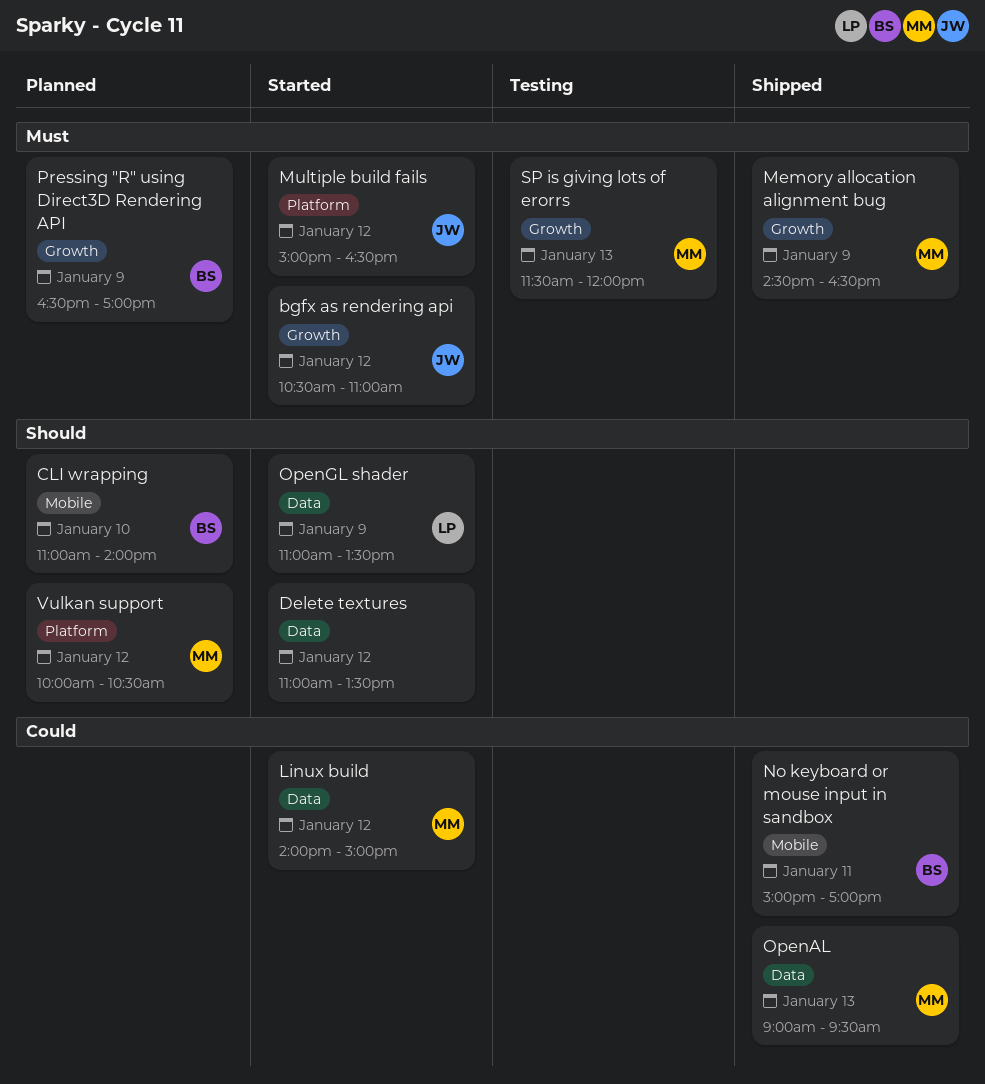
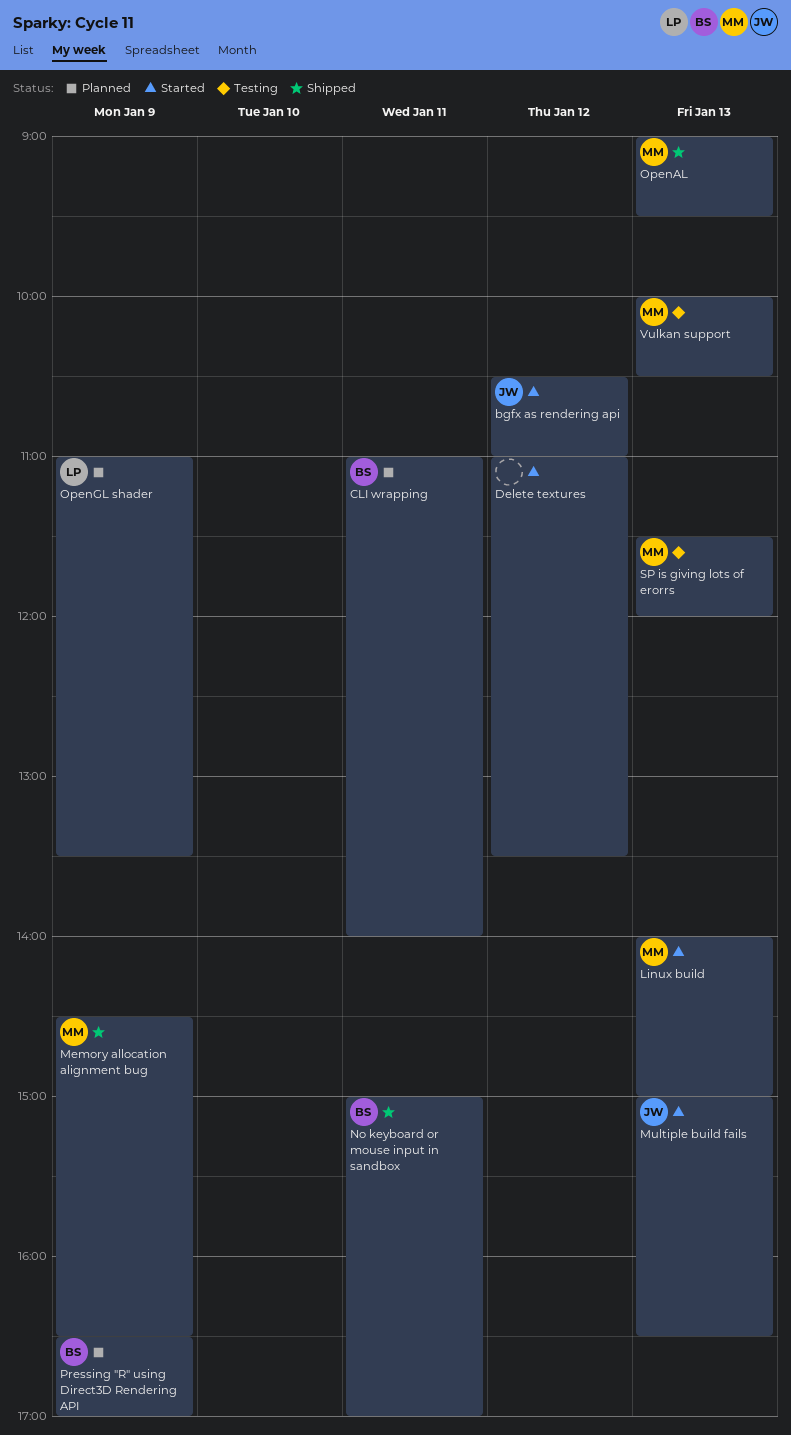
CLI wrapping, day: Jan 10 -> Jan 11
Linux build, day: Jan 12 -> Jan 13
Multiple build fails, day: Jan 12 -> Jan 13
OpenGL shader, status: Started -> Planned
Vulkan support, status: Planned -> Testing
Vulkan support, day: Jan 12 -> Jan 13

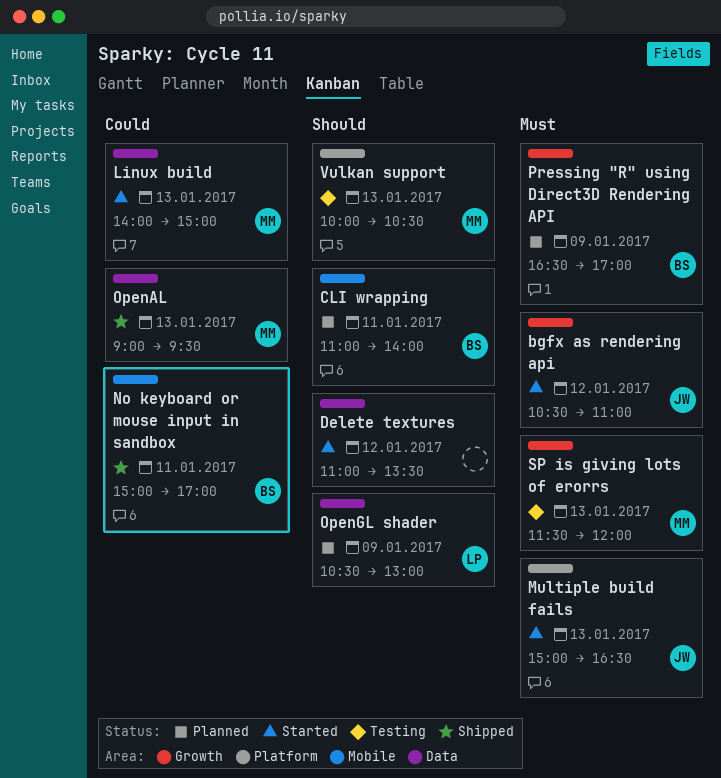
Memory allocation alignment bug: present -> none
OpenGL shader, begins: 11:00 -> 10:30
OpenGL shader, ends: 13:30 -> 13:00

